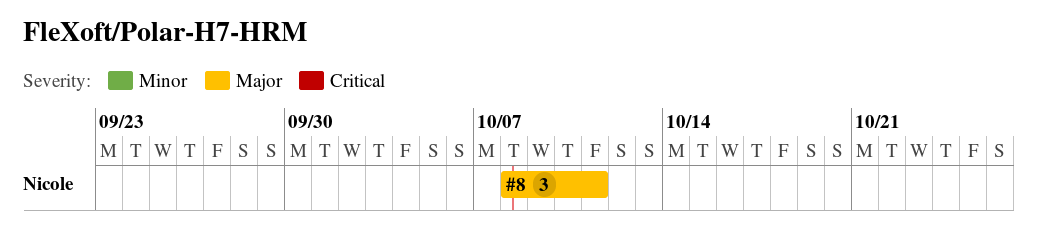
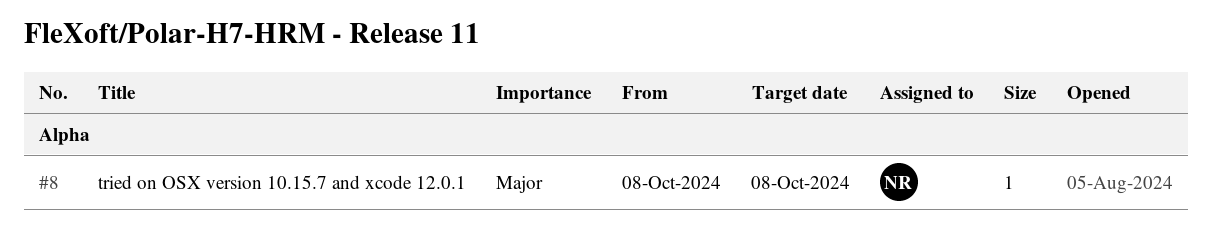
#8, estimate: 3 -> 1
#8, due: Oct 11 -> Oct 8

